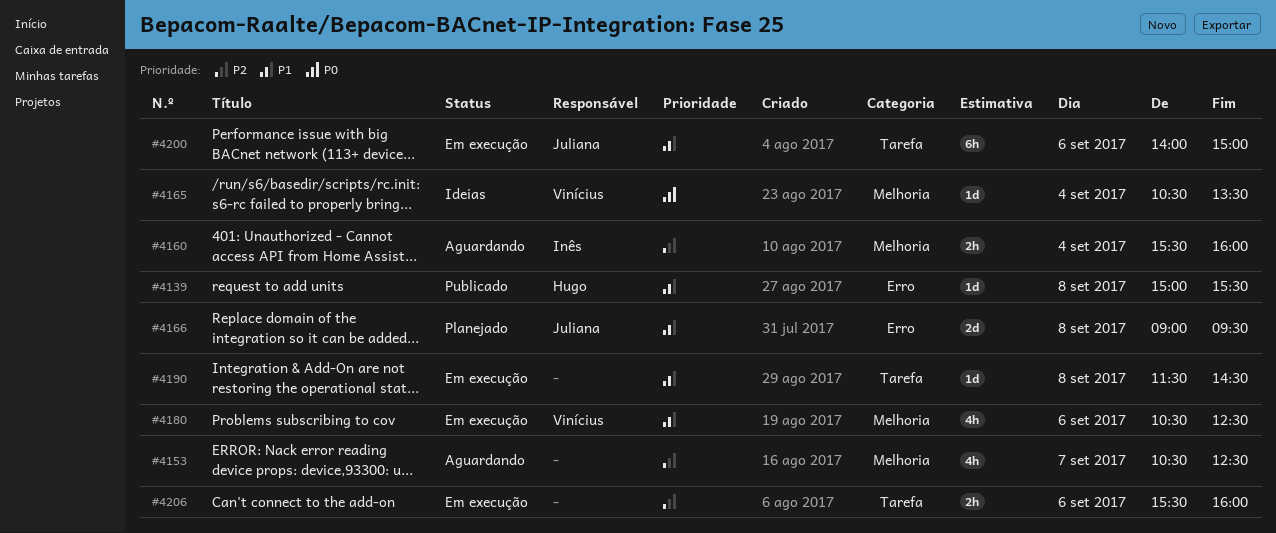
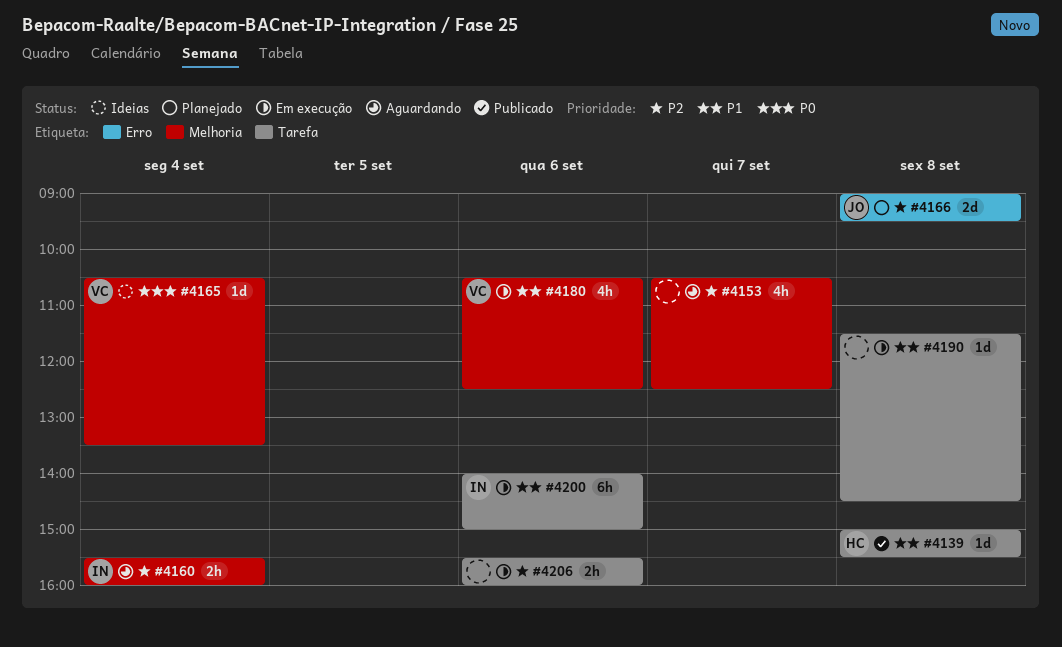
#4139, label: Erro -> Tarefa
#4166, priority: P1 -> P2
#4200, owner: Juliana -> Inês

